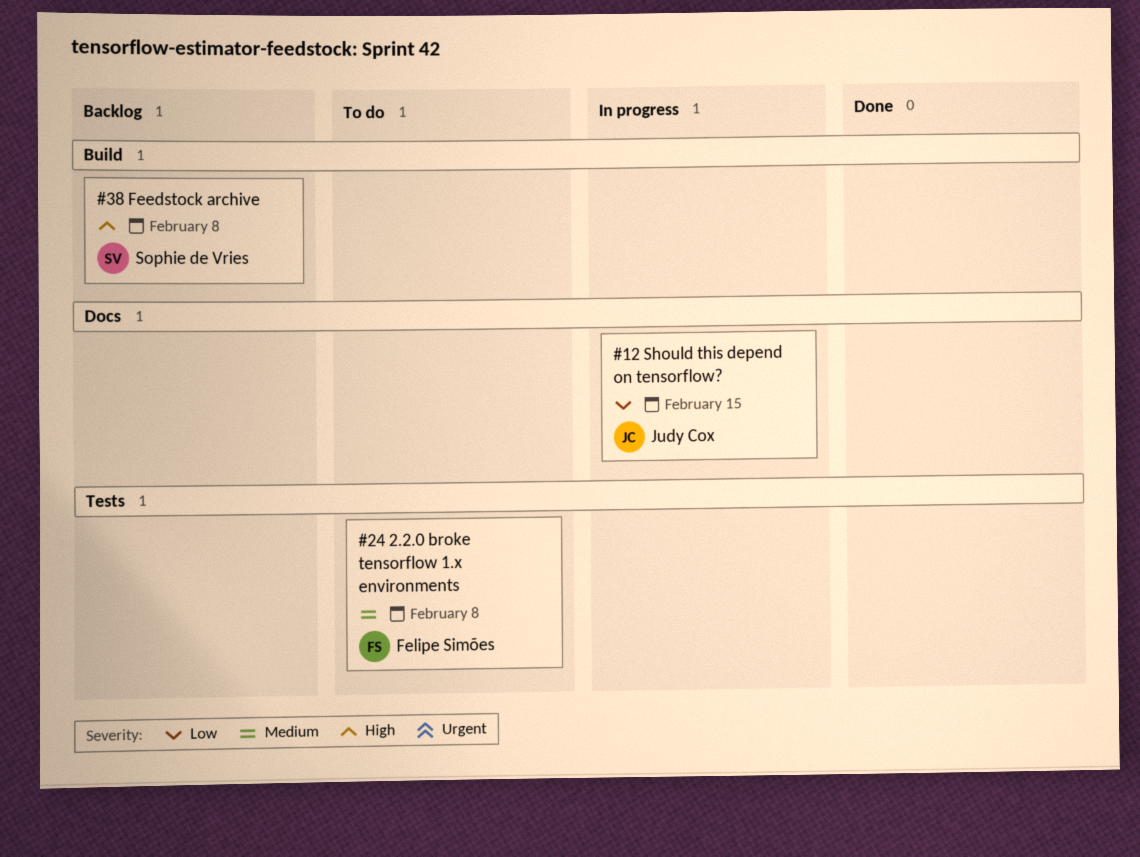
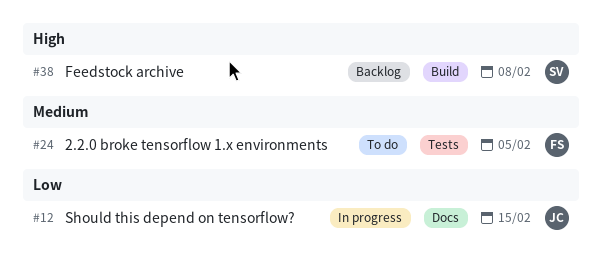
#24, due: Feb 8 -> Feb 5

